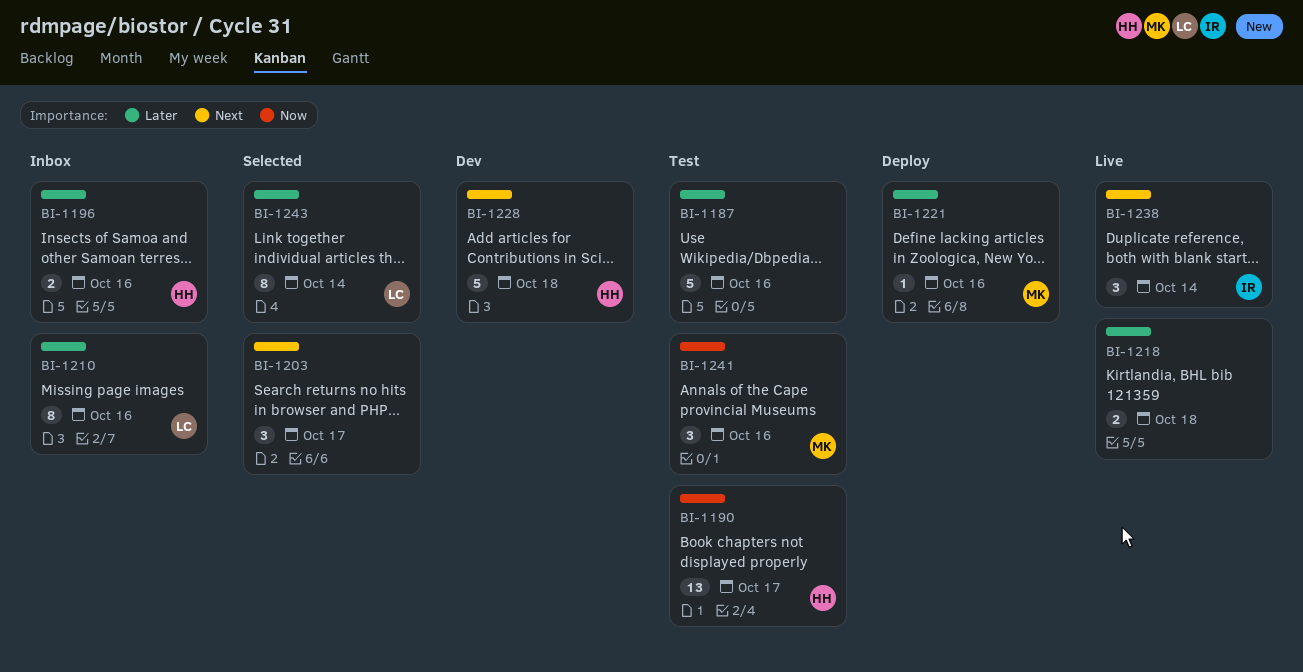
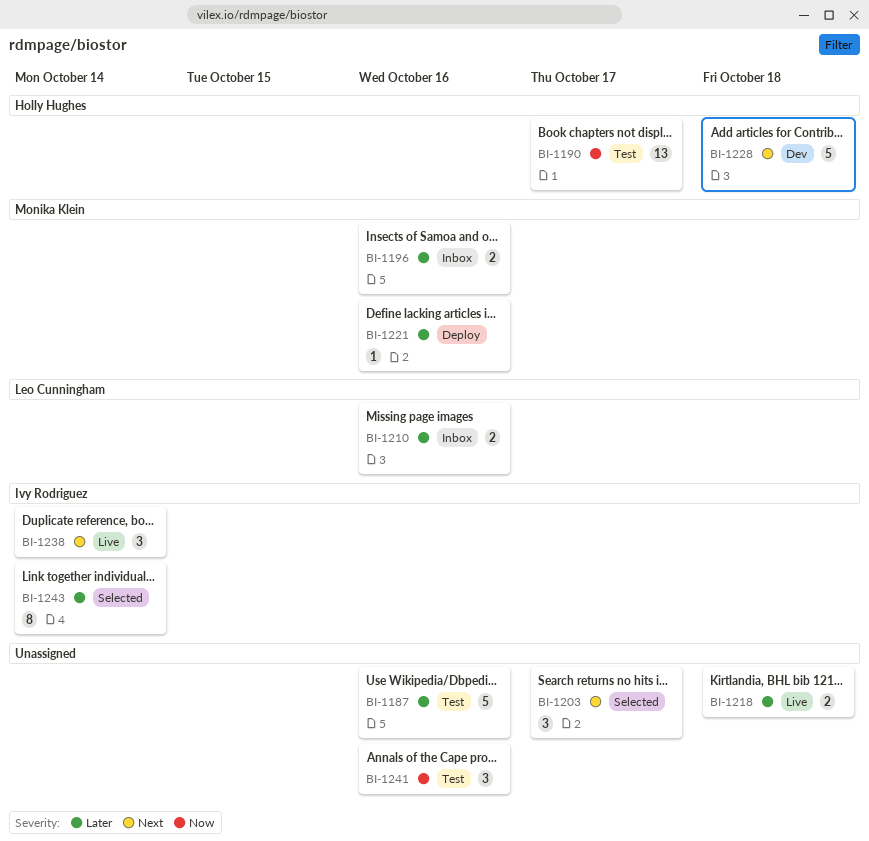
BI-1196, owner: Holly Hughes -> Monika Klein
BI-1210, estimate: 8 -> 2
BI-1241, owner: Monika Klein -> none
BI-1243, owner: Leo Cunningham -> Ivy Rodriguez

